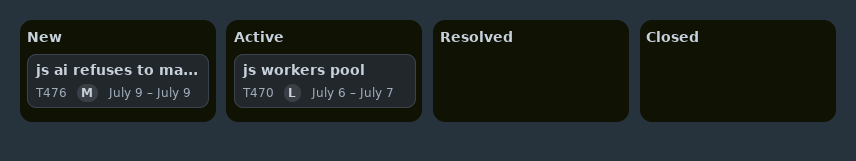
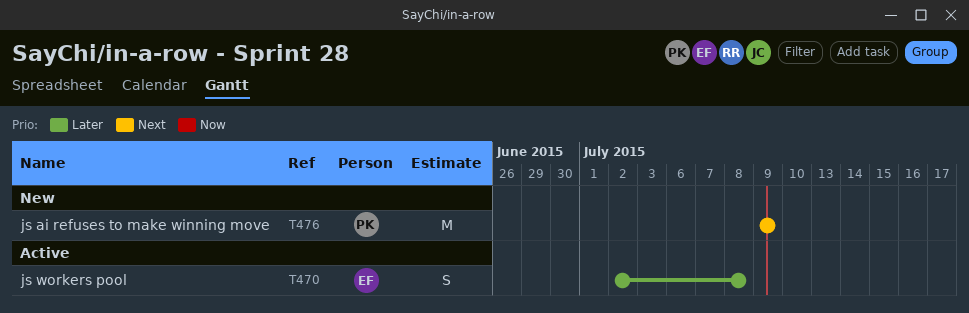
T470, estimate: L -> S
T470, start: Jul 6 -> Jul 2
T470, due: Jul 7 -> Jul 8

